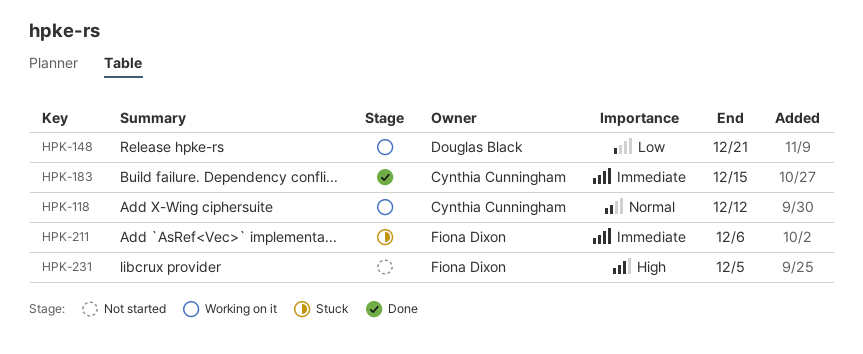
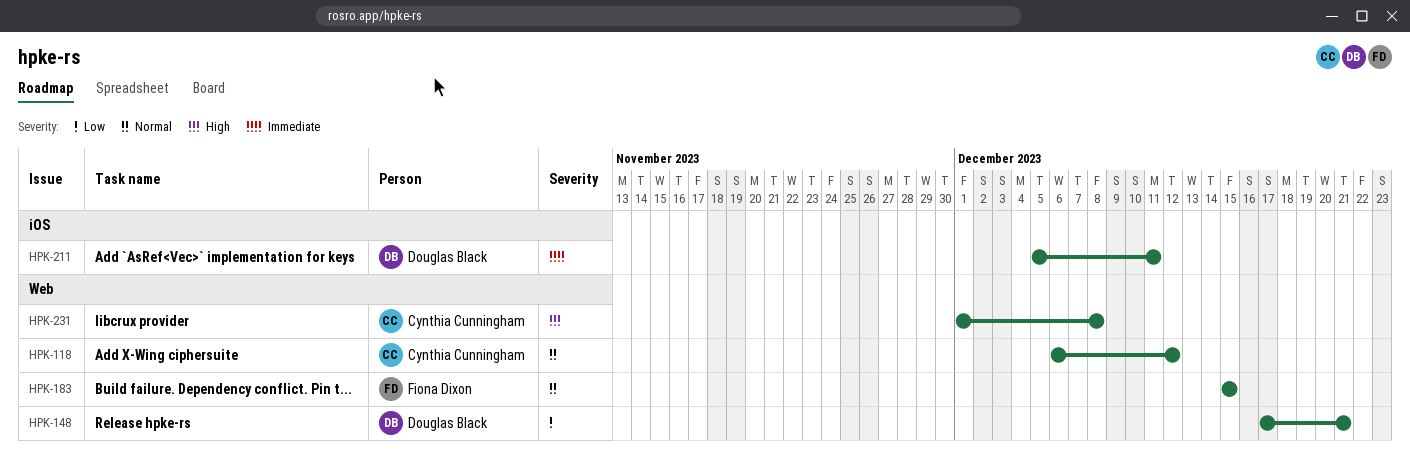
HPK-183, owner: Cynthia Cunningham -> Fiona Dixon
HPK-183, priority: Immediate -> Normal
HPK-211, owner: Fiona Dixon -> Douglas Black
HPK-211, due: Dec 6 -> Dec 11
HPK-231, owner: Fiona Dixon -> Cynthia Cunningham
HPK-231, due: Dec 5 -> Dec 8

